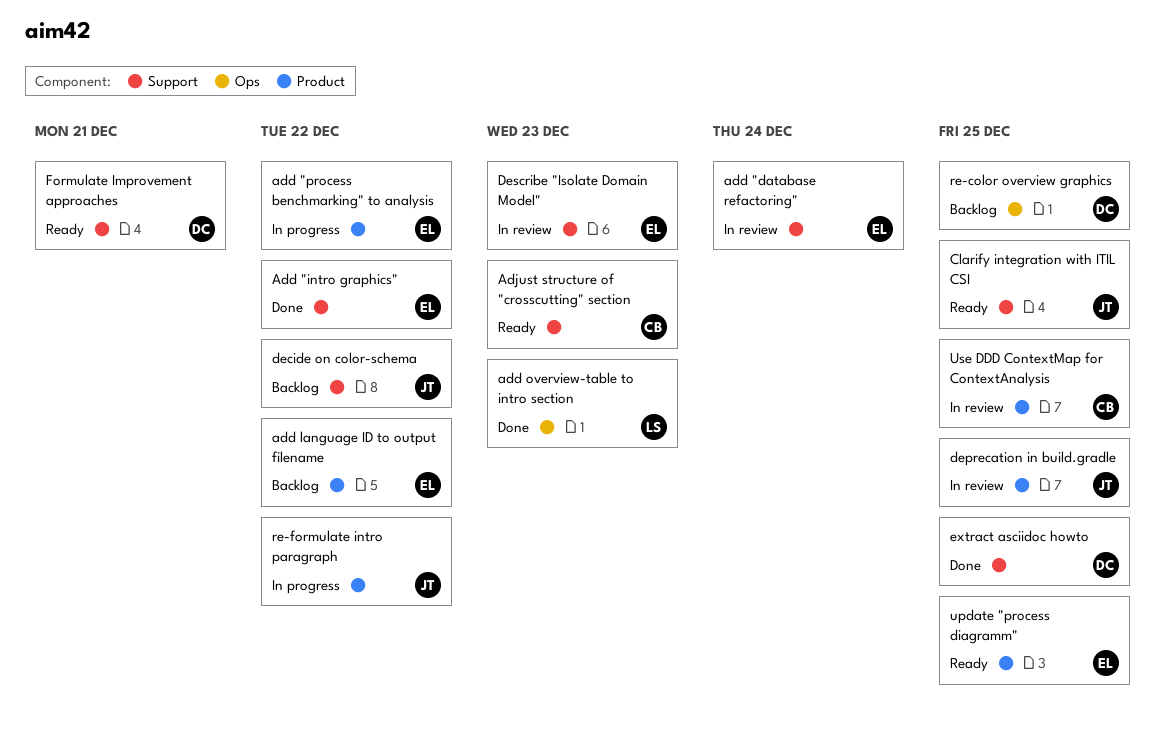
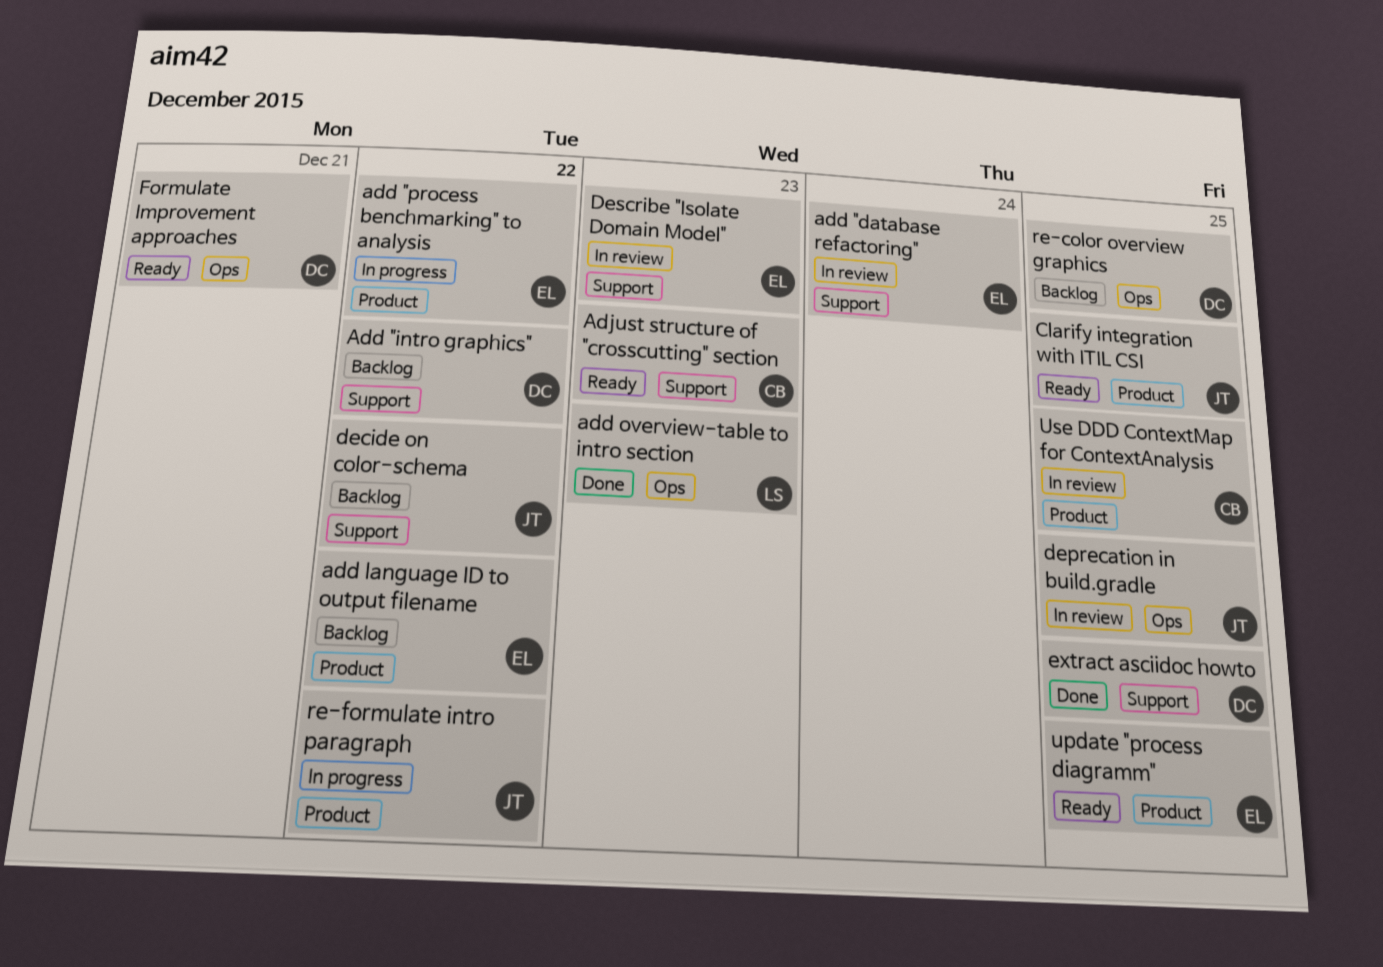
Add "intro graphics", status: Done -> Backlog
Add "intro graphics", owner: EL -> DC
Clarify integration with ITIL CSI, label: Support -> Product
deprecation in build.gradle, label: Product -> Ops
Formulate Improvement approaches, label: Support -> Ops

